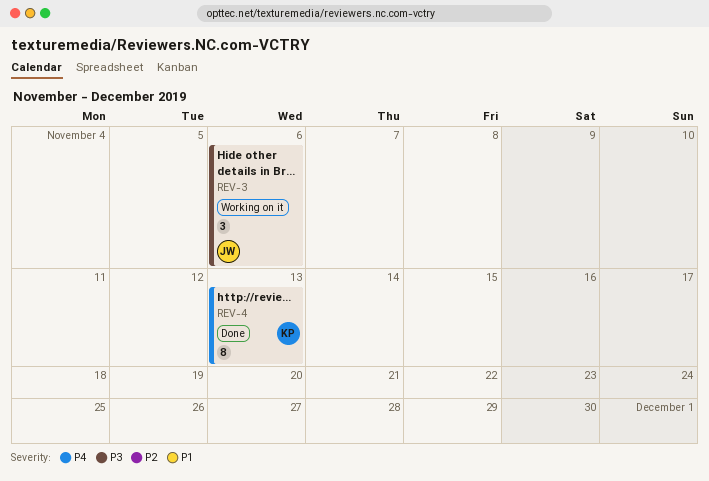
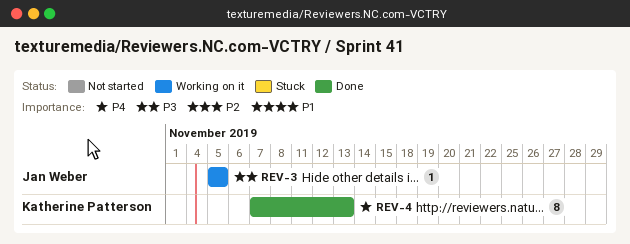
REV-3, estimate: 3 -> 1
REV-3, due: Nov 6 -> Nov 5

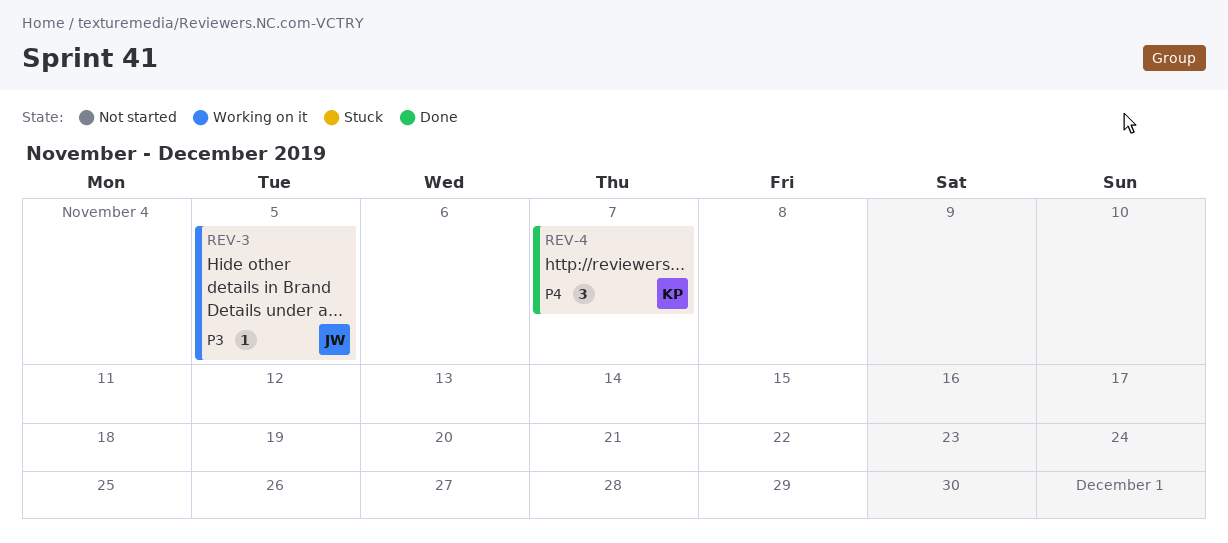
REV-4, estimate: 8 -> 3
REV-4, due: Nov 13 -> Nov 7

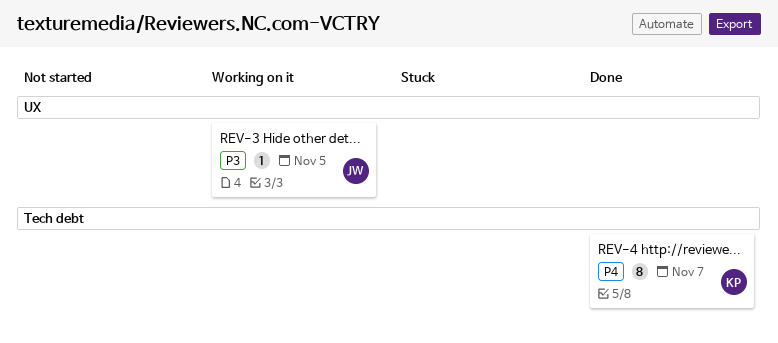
REV-4, estimate: 3 -> 8

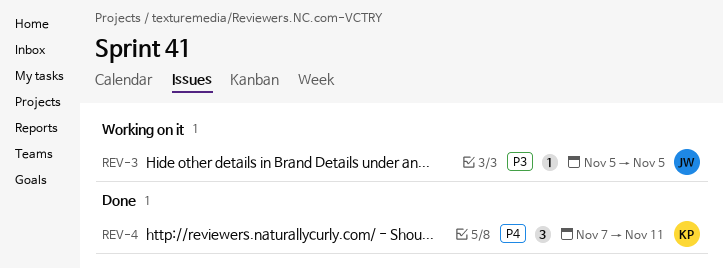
REV-4, estimate: 8 -> 3
REV-4, due: Nov 7 -> Nov 11

